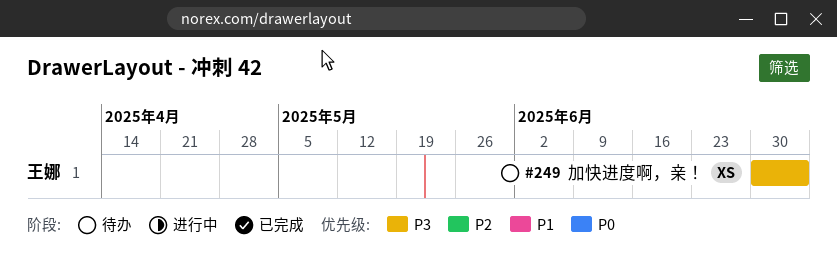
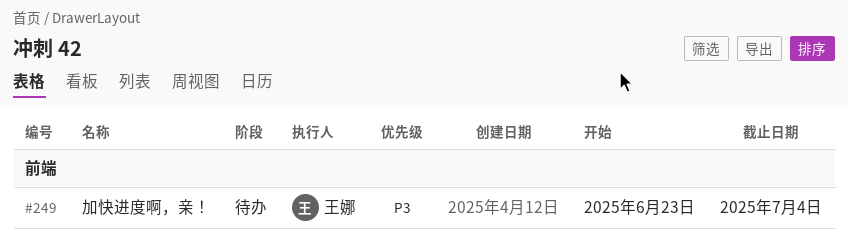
#249, start: Jun 30 -> Jun 23

